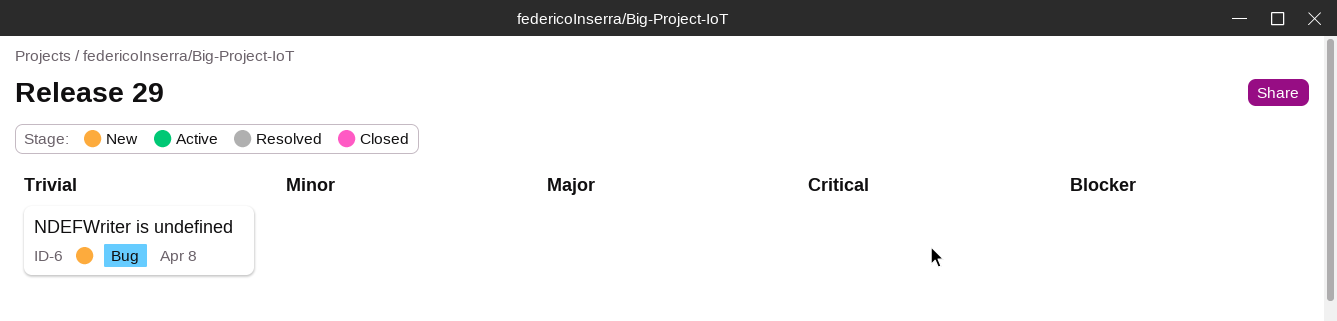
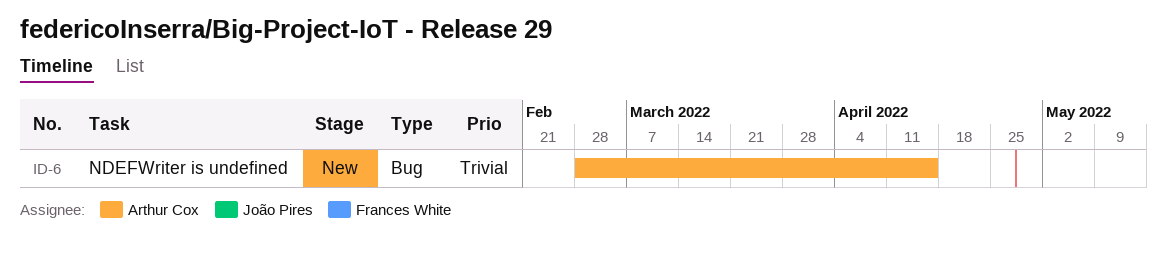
ID-6, due: Apr 8 -> Apr 15

